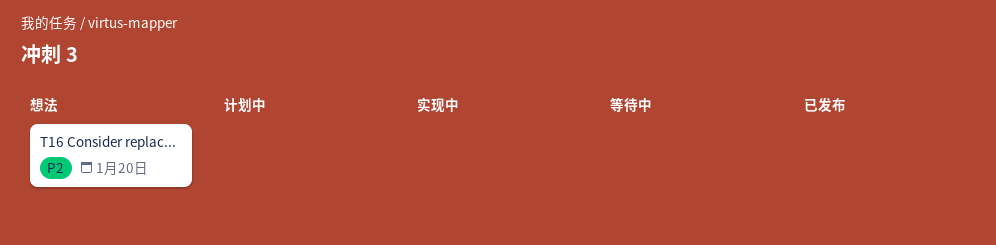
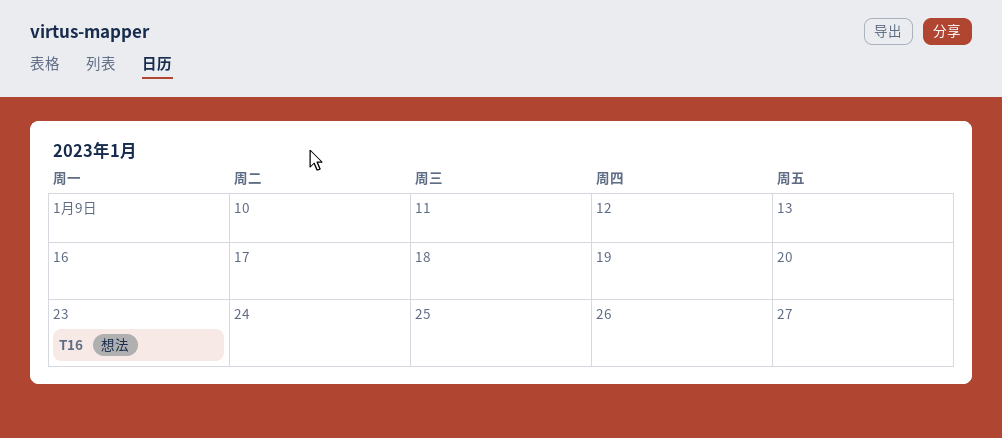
T16, due: Jan 20 -> Jan 23

